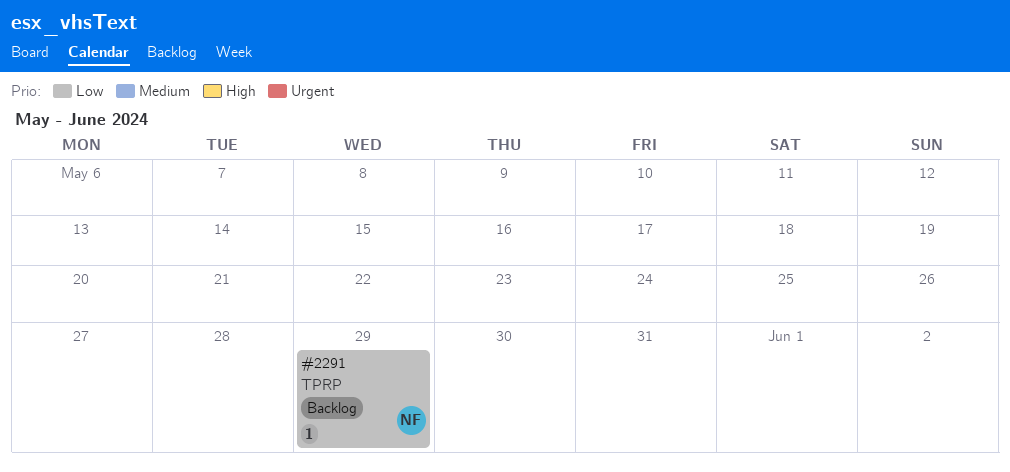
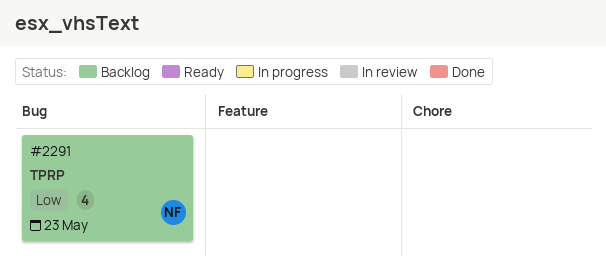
#2291, estimate: 1 -> 4
#2291, due: May 29 -> May 23

